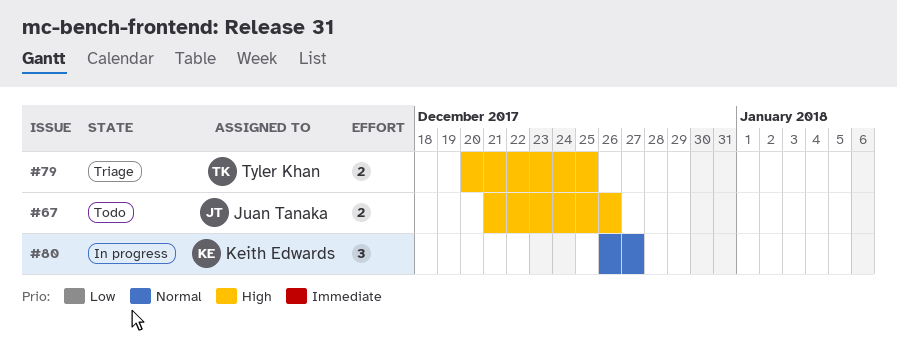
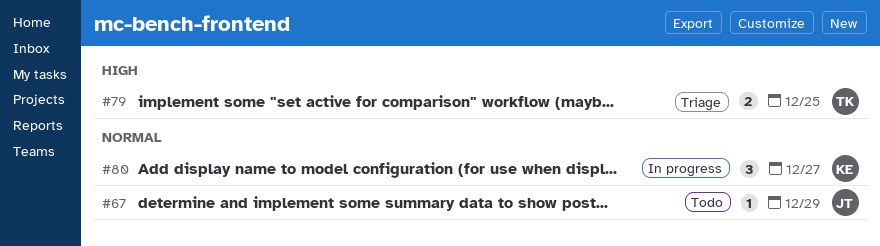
#67, priority: High -> Normal
#67, estimate: 2 -> 1
#67, due: Dec 26 -> Dec 29

